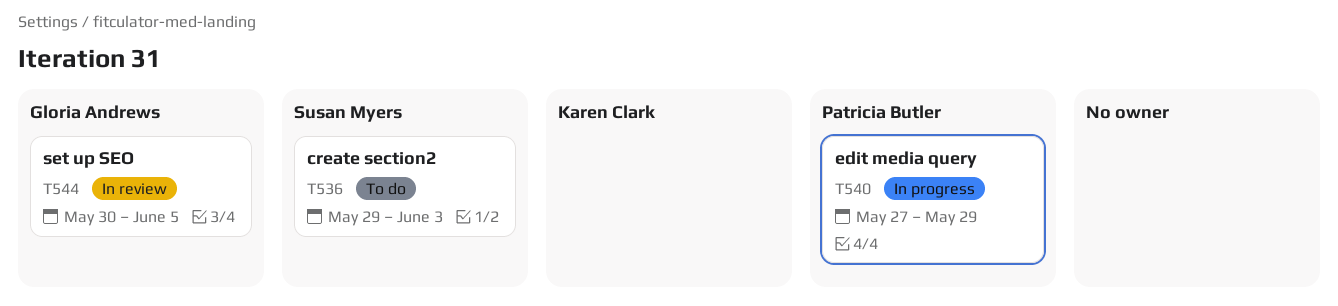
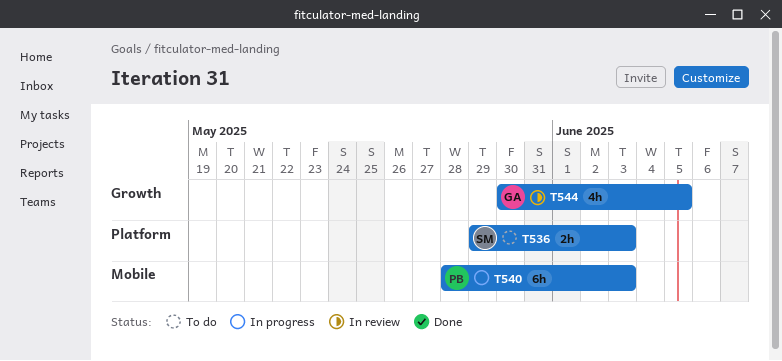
T540, start: May 27 -> May 28
T540, due: May 29 -> Jun 3

